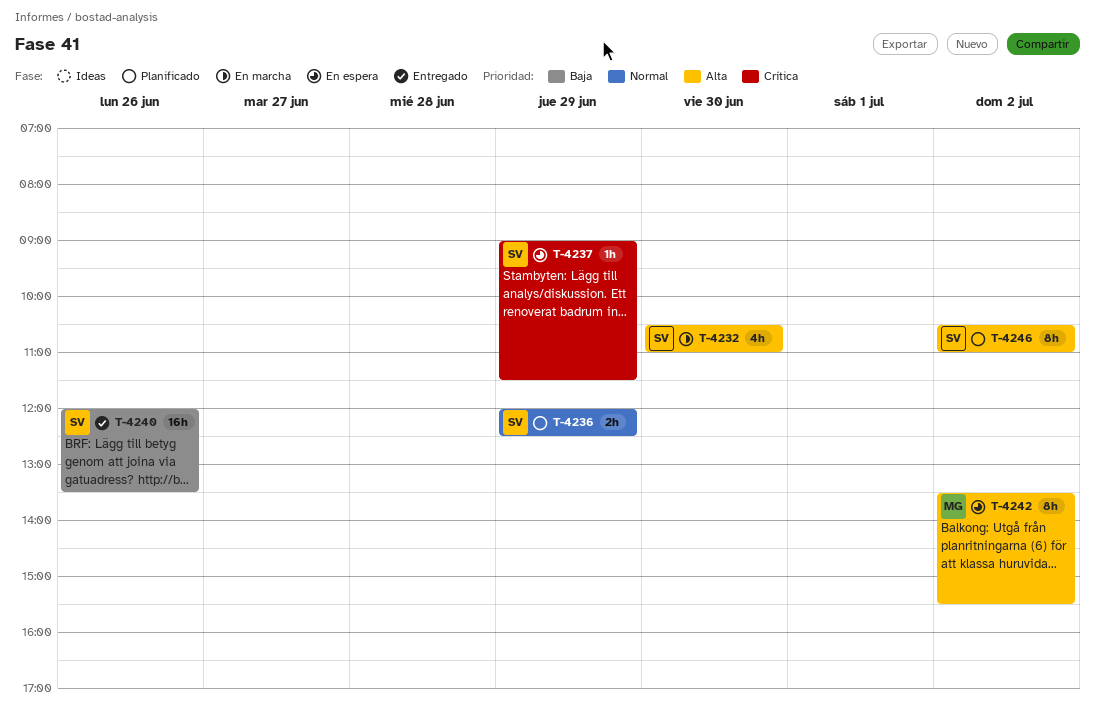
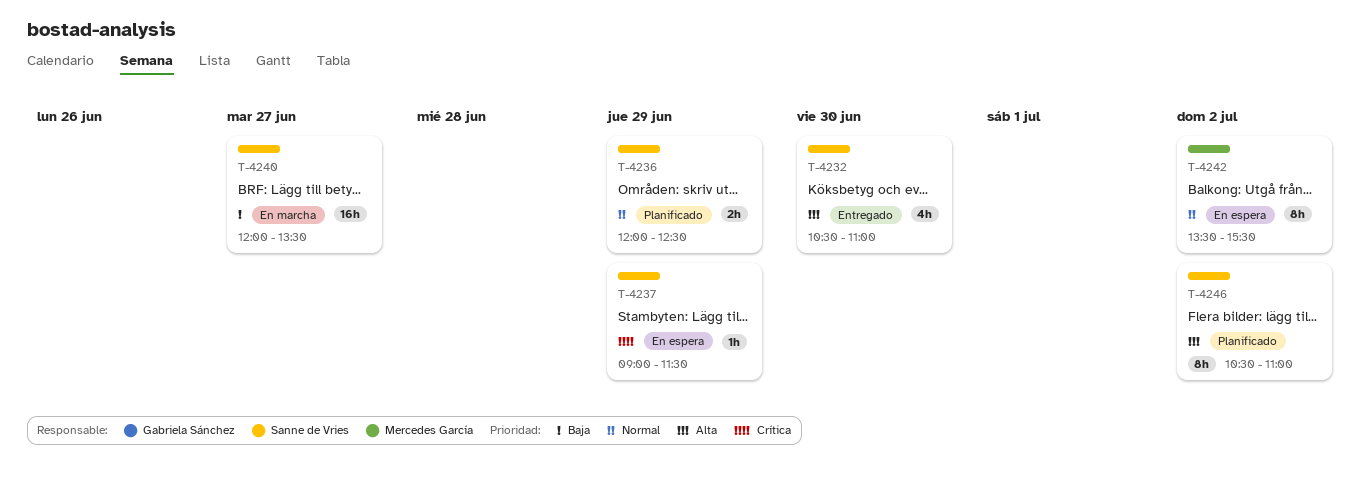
T-4232, status: En marcha -> Entregado
T-4240, status: Entregado -> En marcha
T-4240, day: Jun 26 -> Jun 27
T-4242, priority: Alta -> Normal

